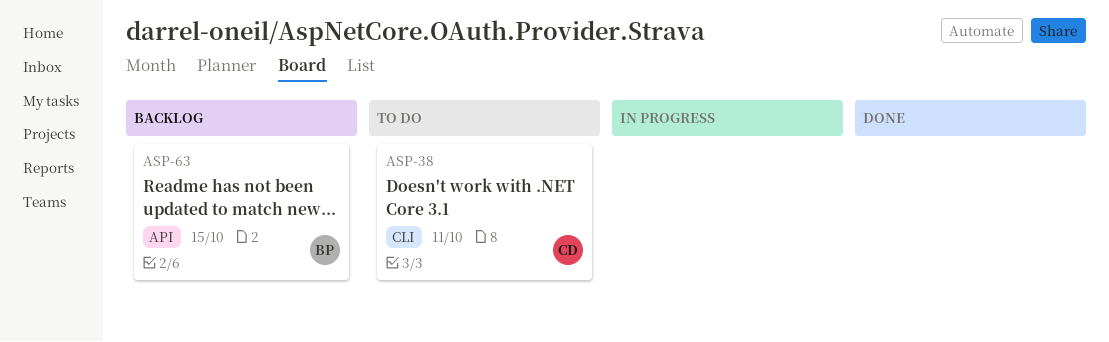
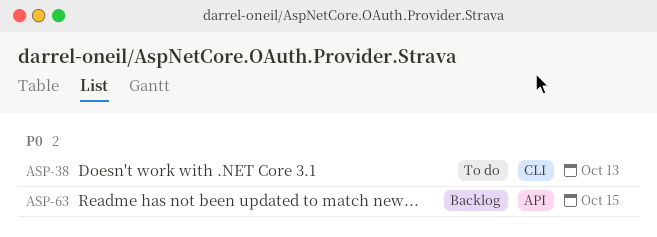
ASP-38, due: Oct 11 -> Oct 13

